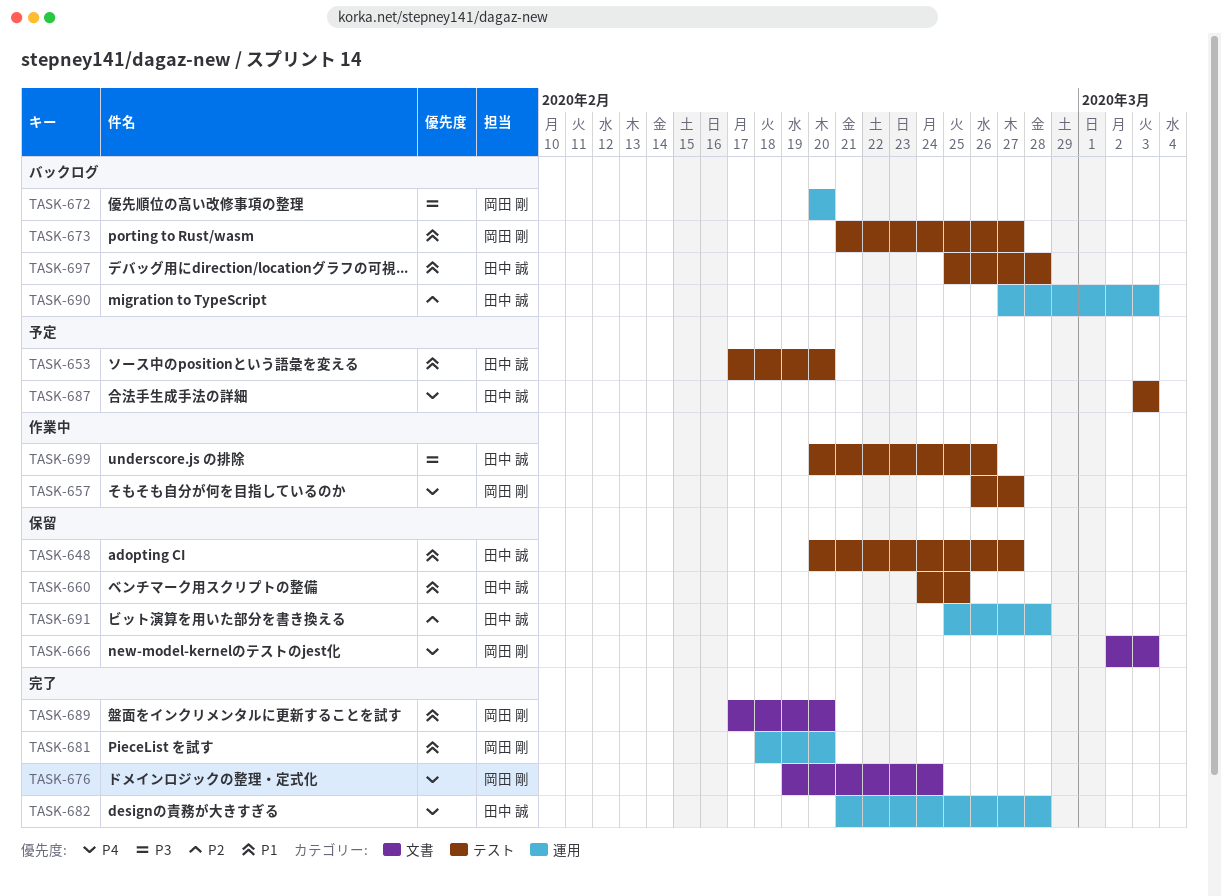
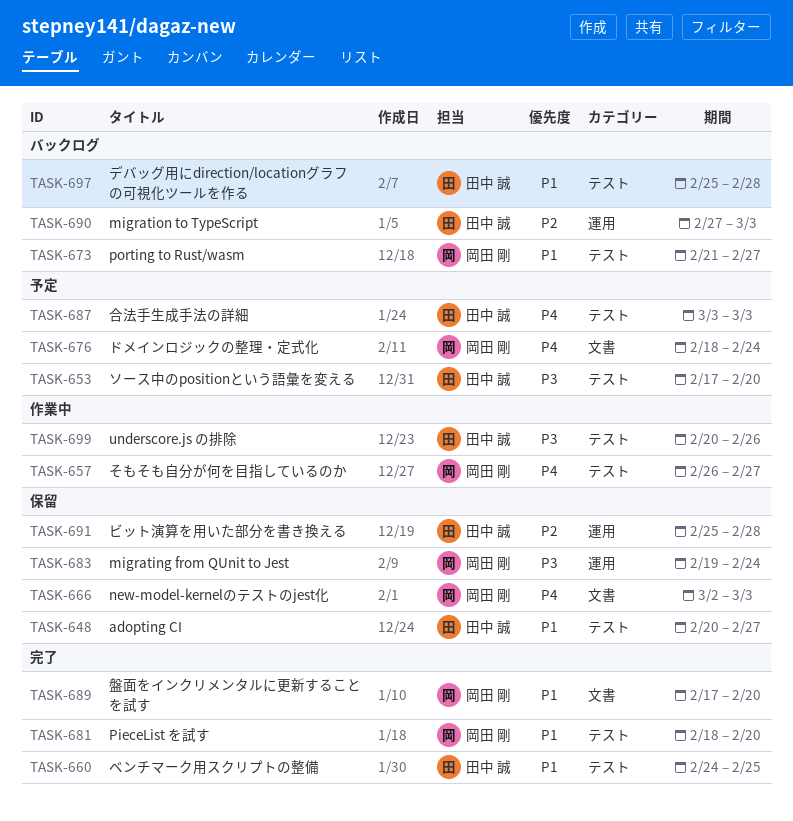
TASK-653, priority: P1 -> P3
TASK-660, status: 保留 -> 完了
TASK-672: present -> none
TASK-676, status: 完了 -> 予定
TASK-676, start: Feb 19 -> Feb 18
TASK-681, label: 運用 -> テスト
TASK-682: present -> none
TASK-683: none -> present

